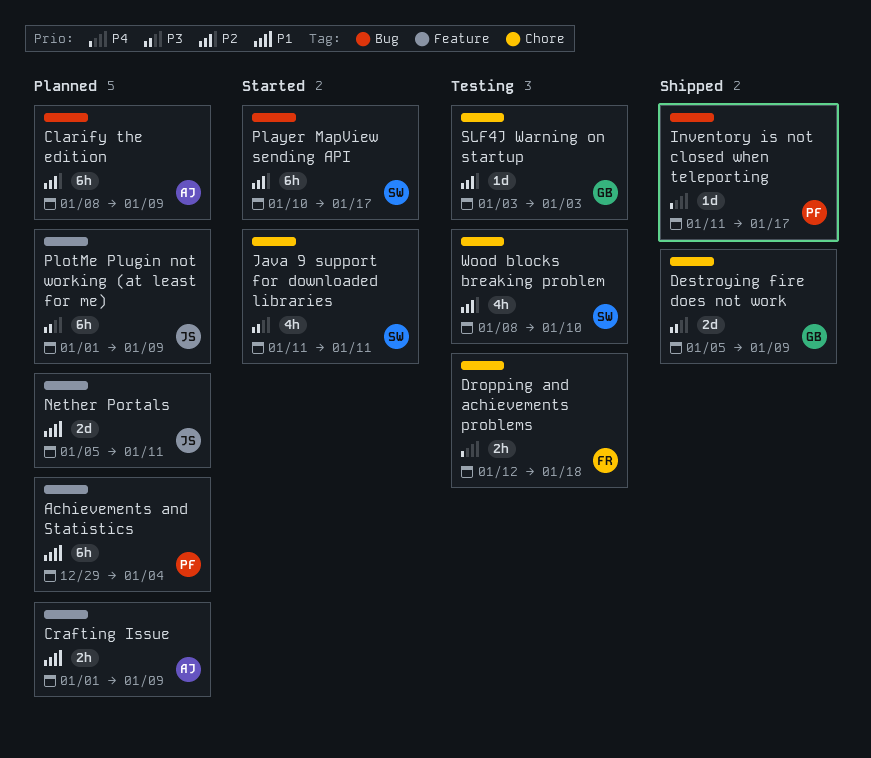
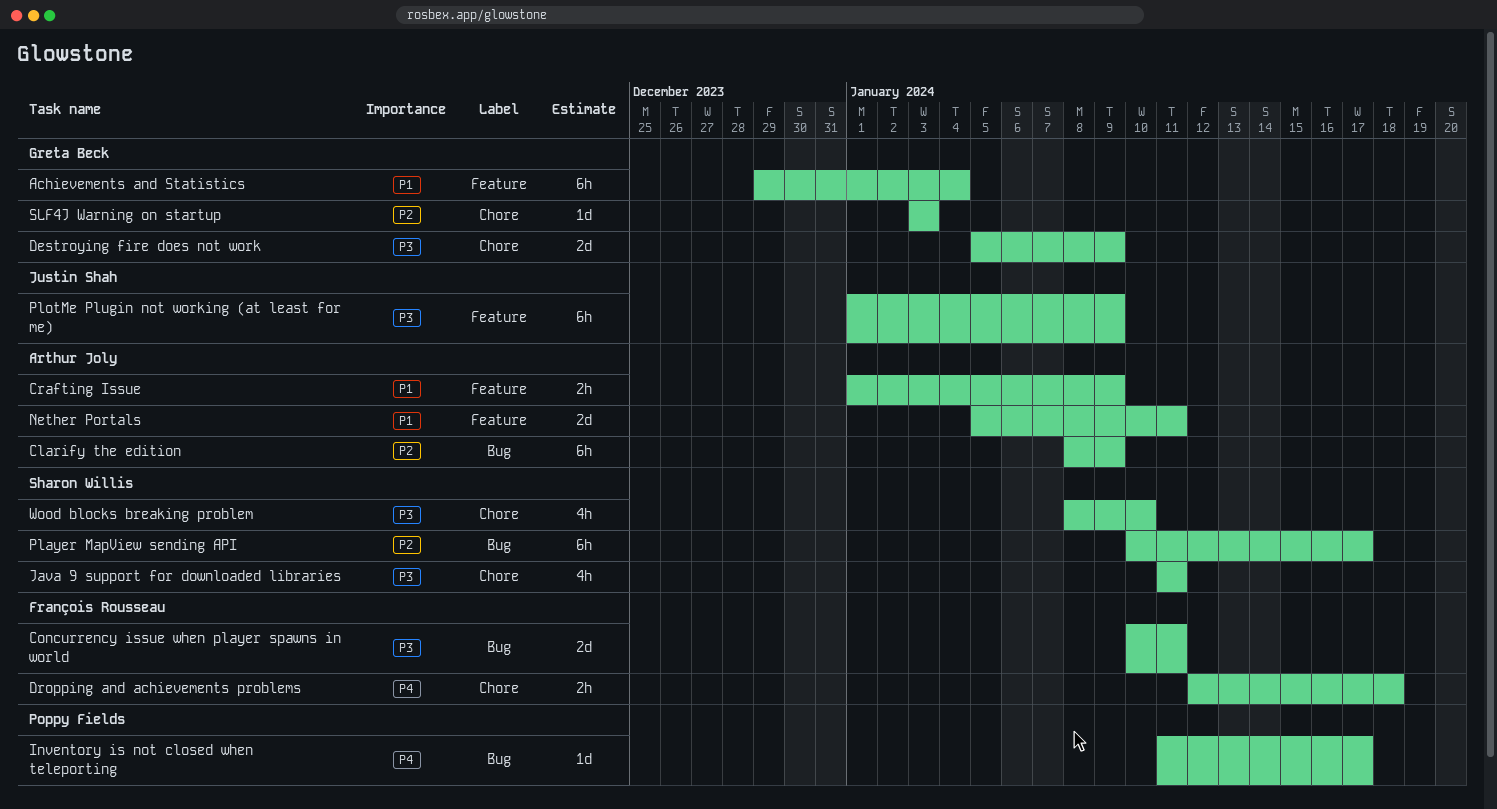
Achievements and Statistics, owner: Poppy Fields -> Greta Beck
Concurrency issue when player spawns in world: none -> present
Nether Portals, owner: Justin Shah -> Arthur Joly
Wood blocks breaking problem, priority: P2 -> P3

